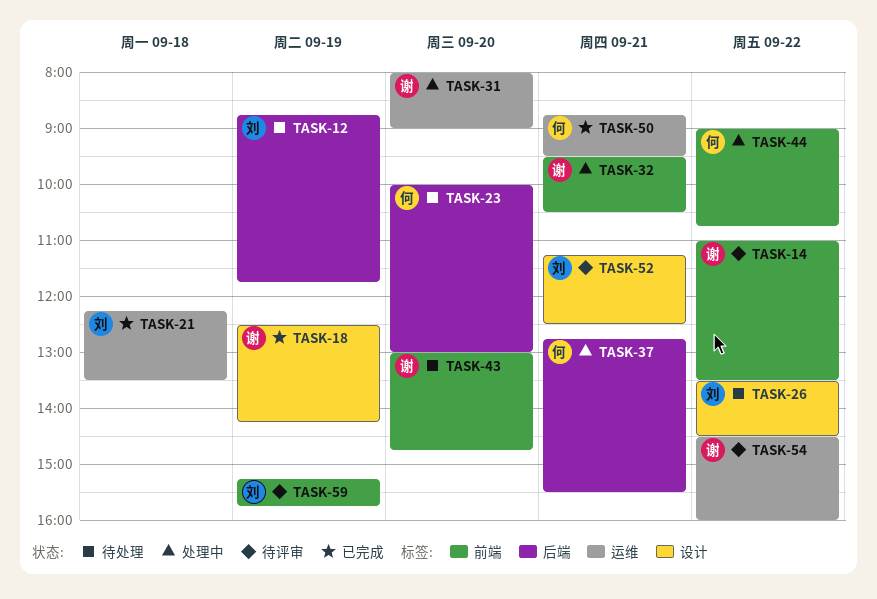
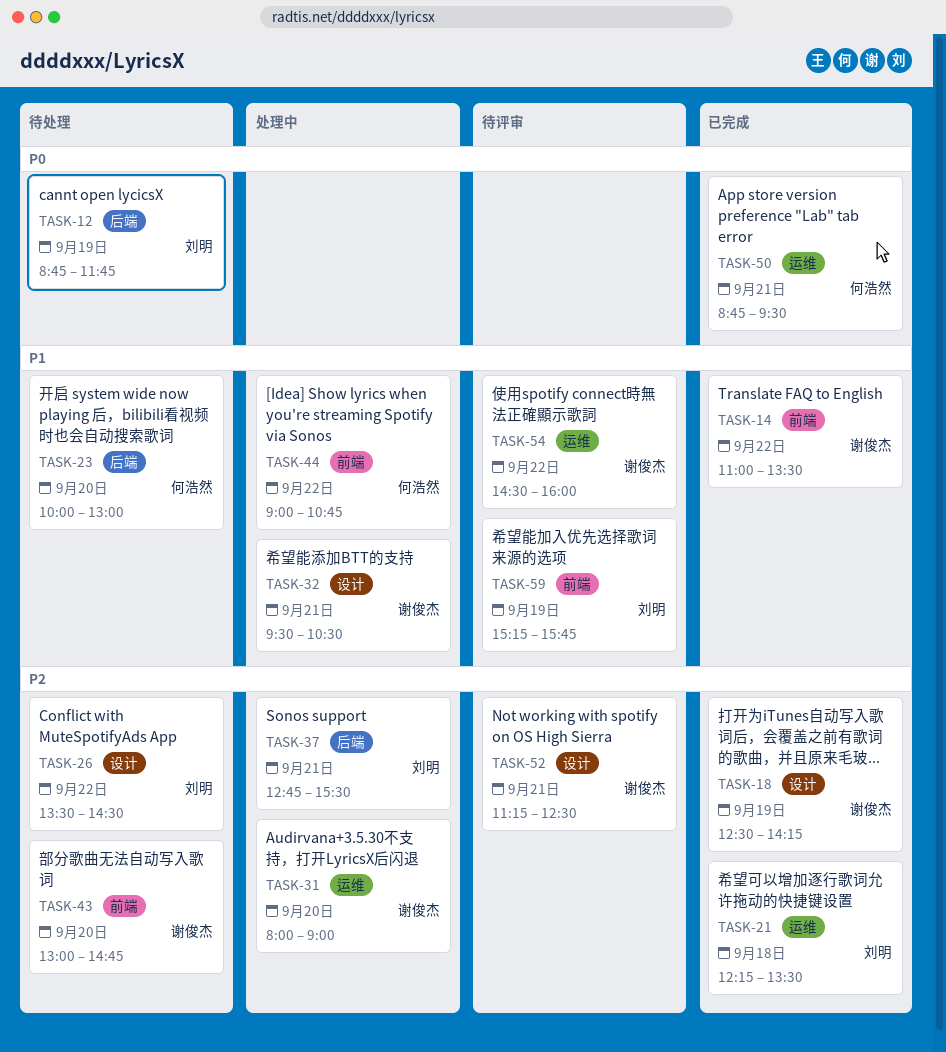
TASK-14, status: 待评审 -> 已完成
TASK-32, label: 前端 -> 设计
TASK-37, owner: 何浩然 -> 刘明
TASK-52, owner: 刘明 -> 谢俊杰

